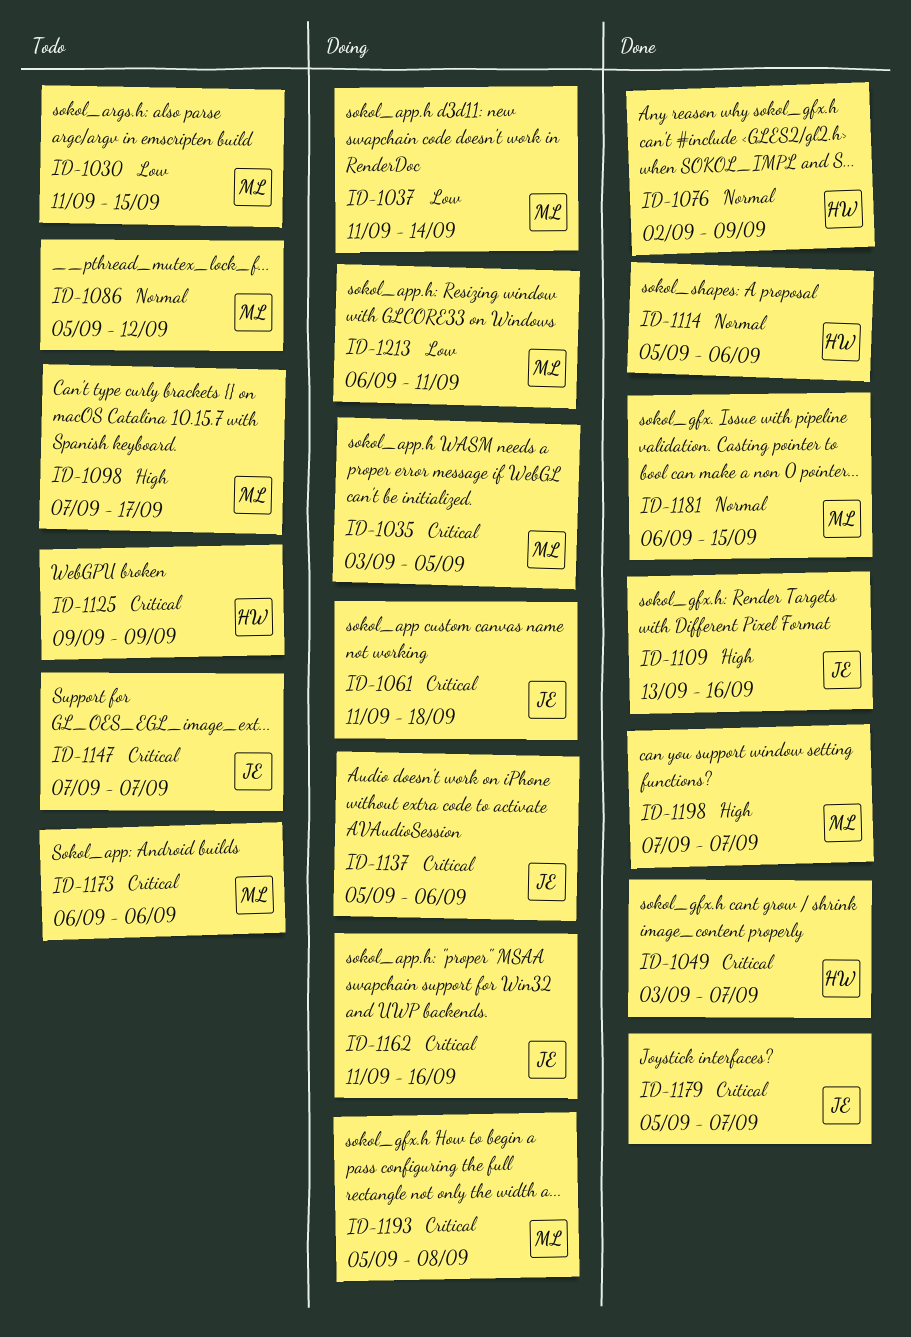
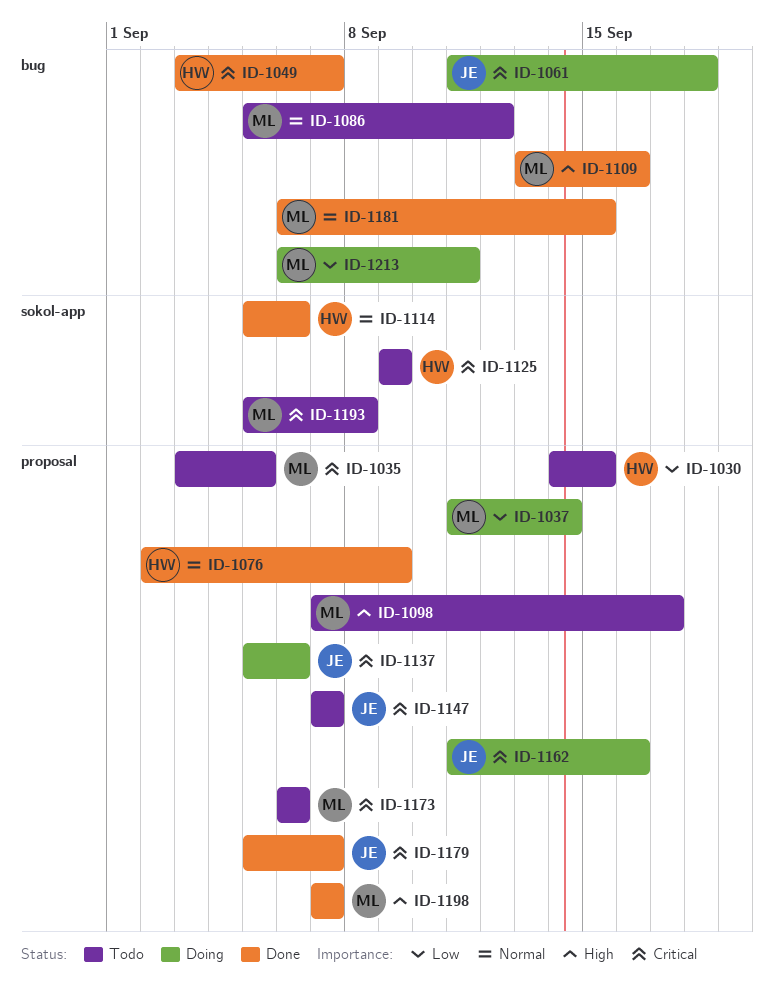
ID-1030, owner: ML -> HW
ID-1030, start: Sep 11 -> Sep 14
ID-1035, status: Doing -> Todo
ID-1109, owner: JE -> ML
ID-1193, status: Doing -> Todo

